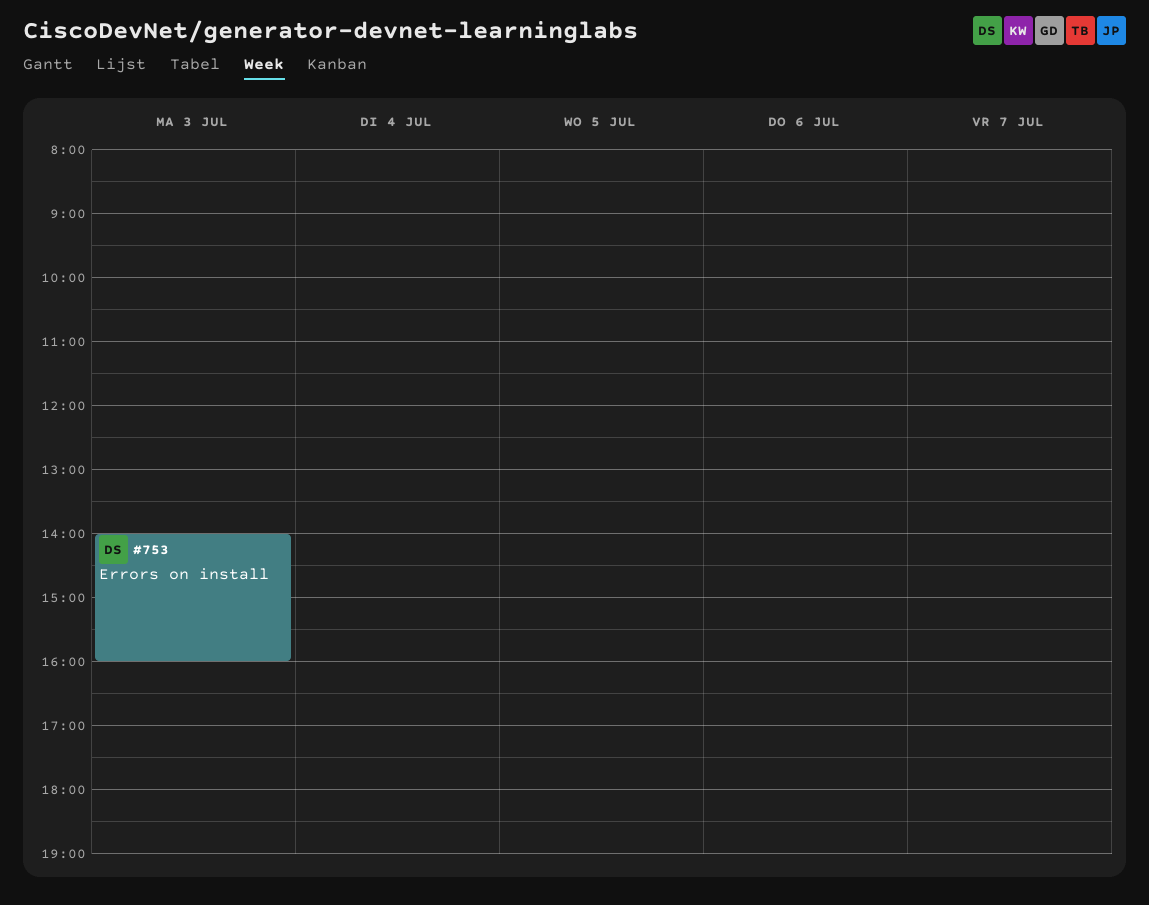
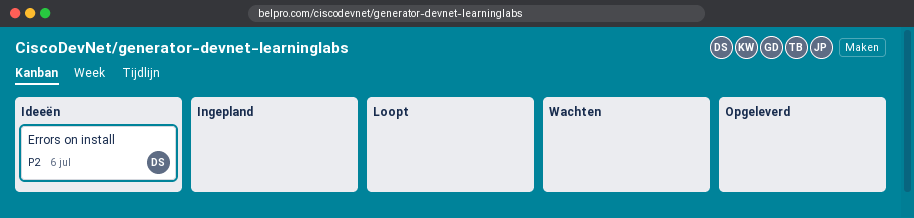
Errors on install, day: Jul 3 -> Jul 6

